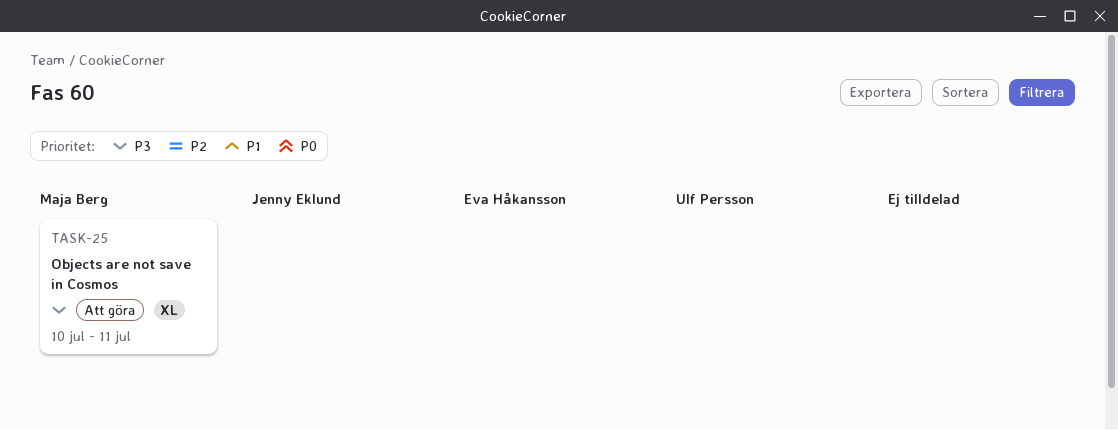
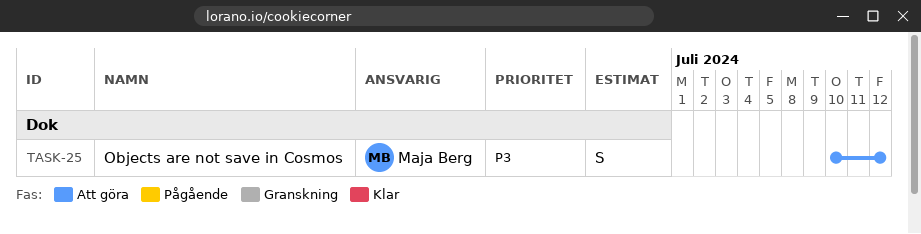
TASK-25, estimate: XL -> S
TASK-25, due: Jul 11 -> Jul 12

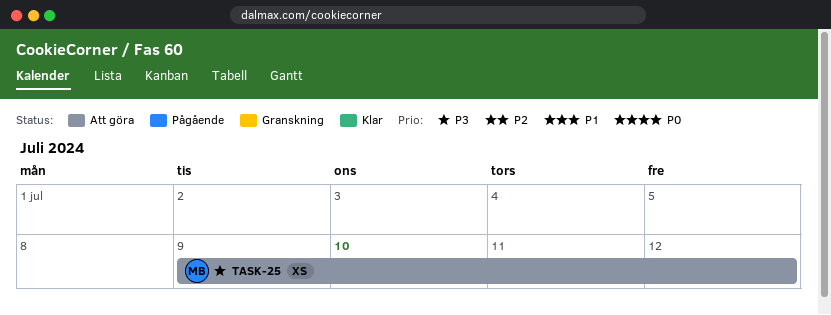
TASK-25, estimate: S -> XS
TASK-25, start: Jul 10 -> Jul 9

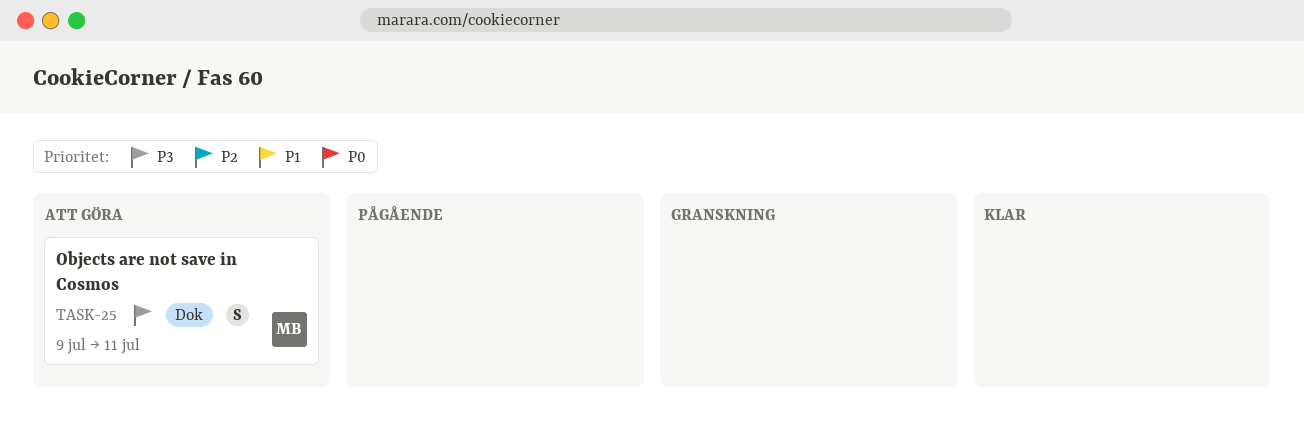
TASK-25, estimate: XS -> S
TASK-25, due: Jul 12 -> Jul 11

